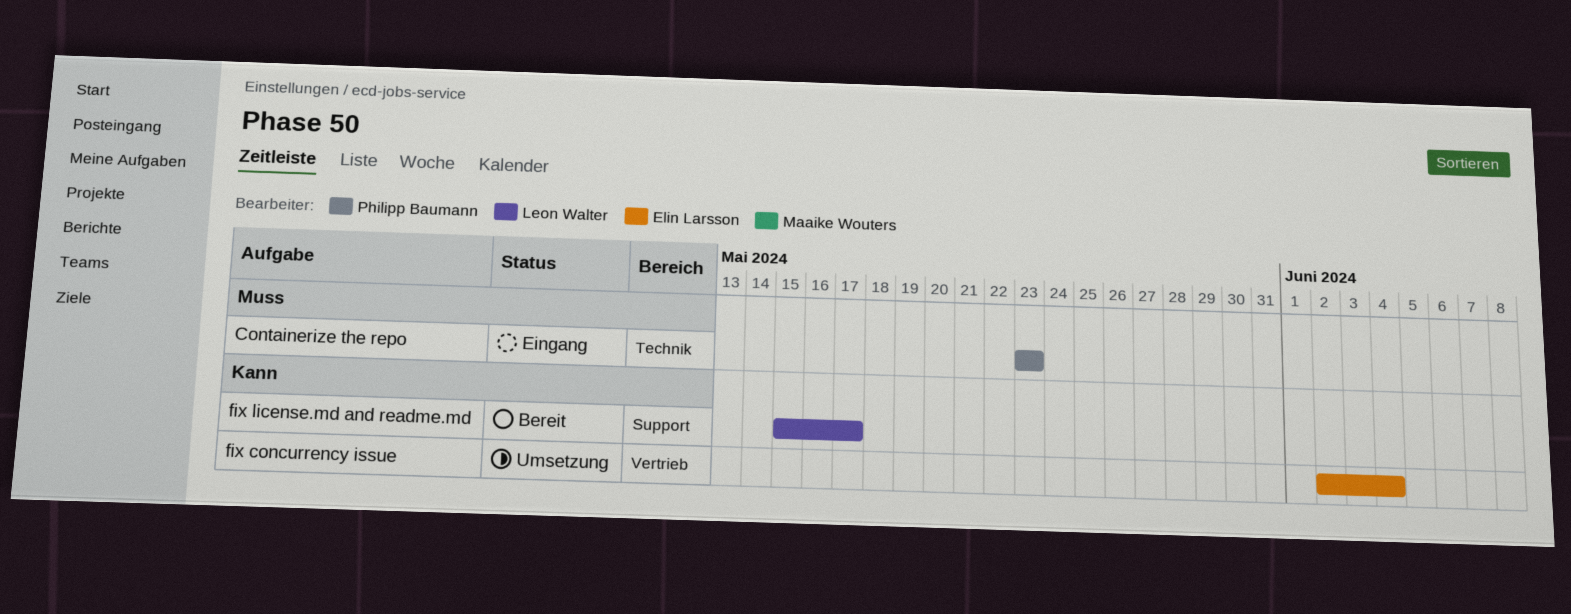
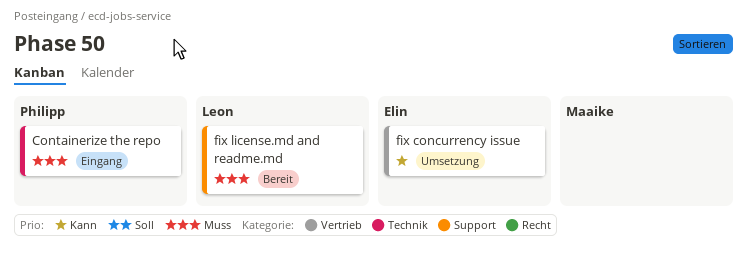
fix license.md and readme.md, priority: Kann -> Muss

